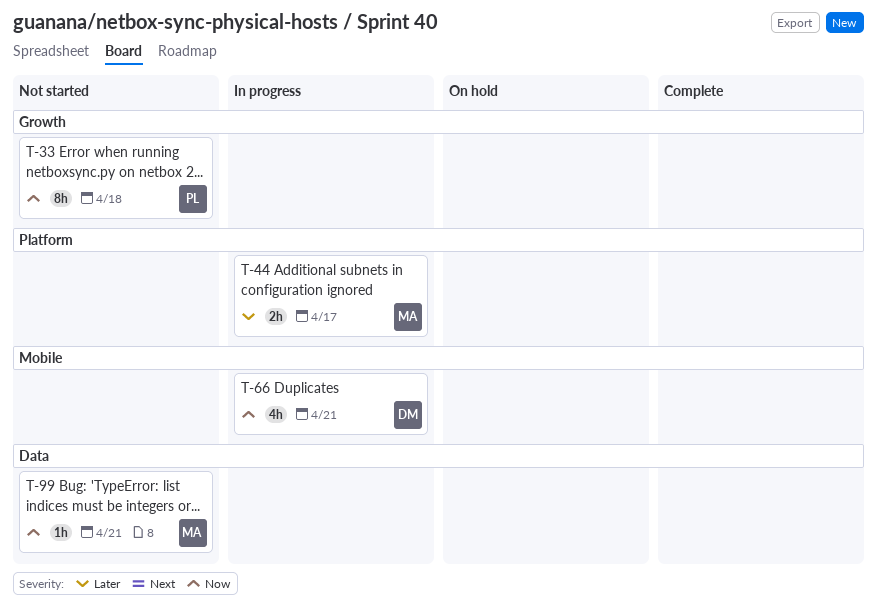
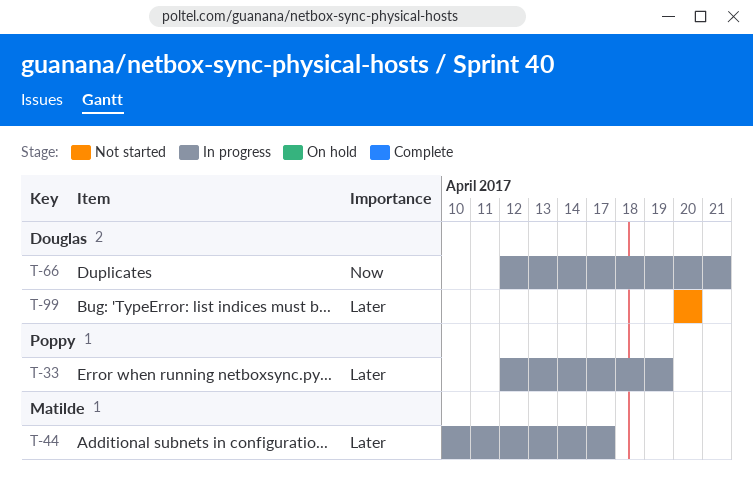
T-33, status: Not started -> In progress
T-33, priority: Now -> Later
T-33, due: Apr 18 -> Apr 19
T-99, owner: Matilde -> Douglas
T-99, priority: Now -> Later
T-99, due: Apr 21 -> Apr 20

